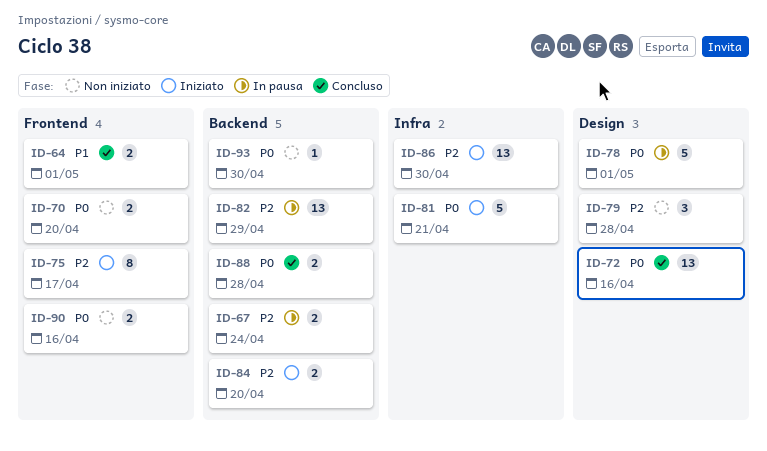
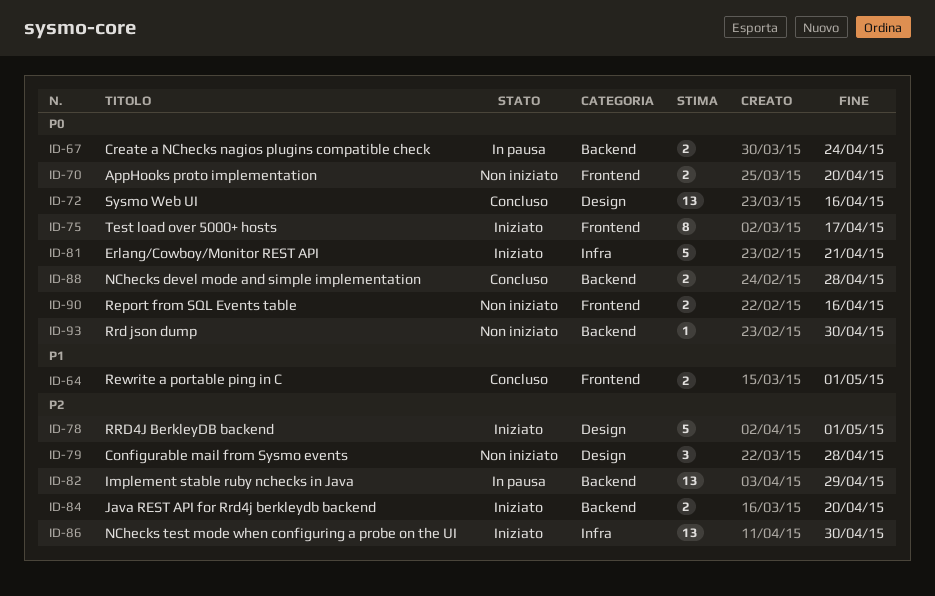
ID-67, priority: P2 -> P0
ID-75, priority: P2 -> P0
ID-78, status: In pausa -> Iniziato
ID-78, priority: P0 -> P2

